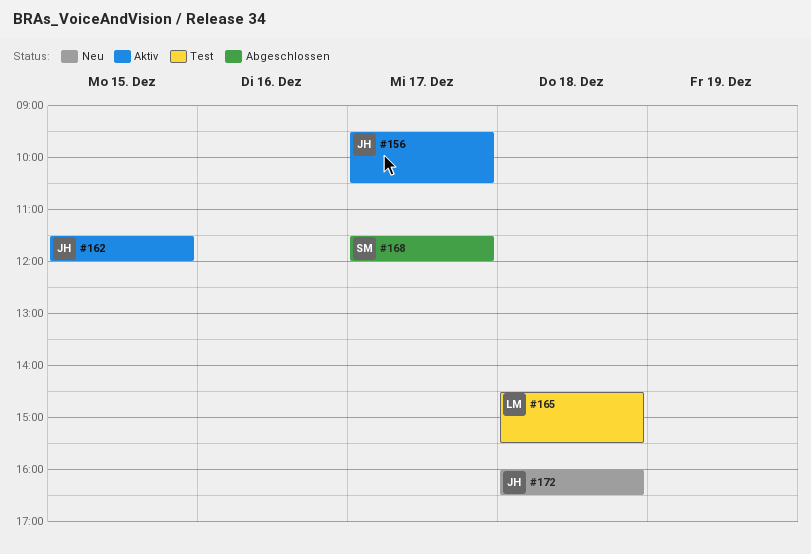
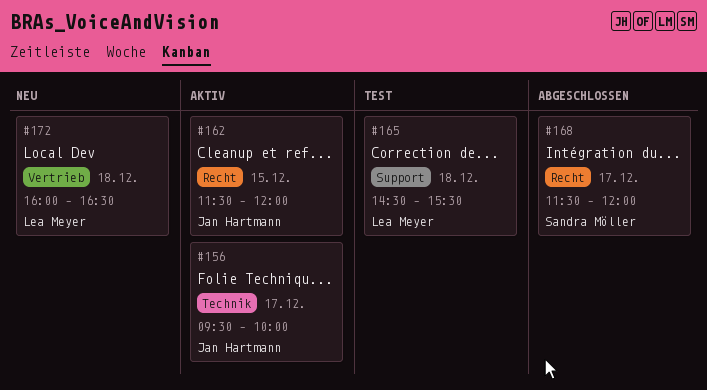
#156, ends: 10:30 -> 10:00
#172, owner: Jan Hartmann -> Lea Meyer

